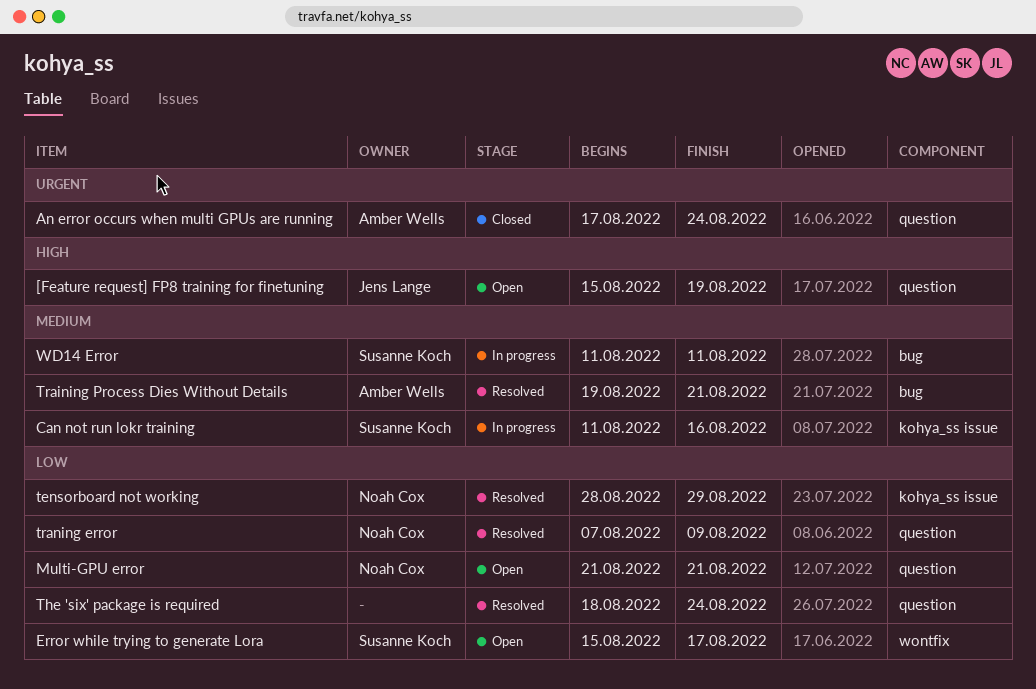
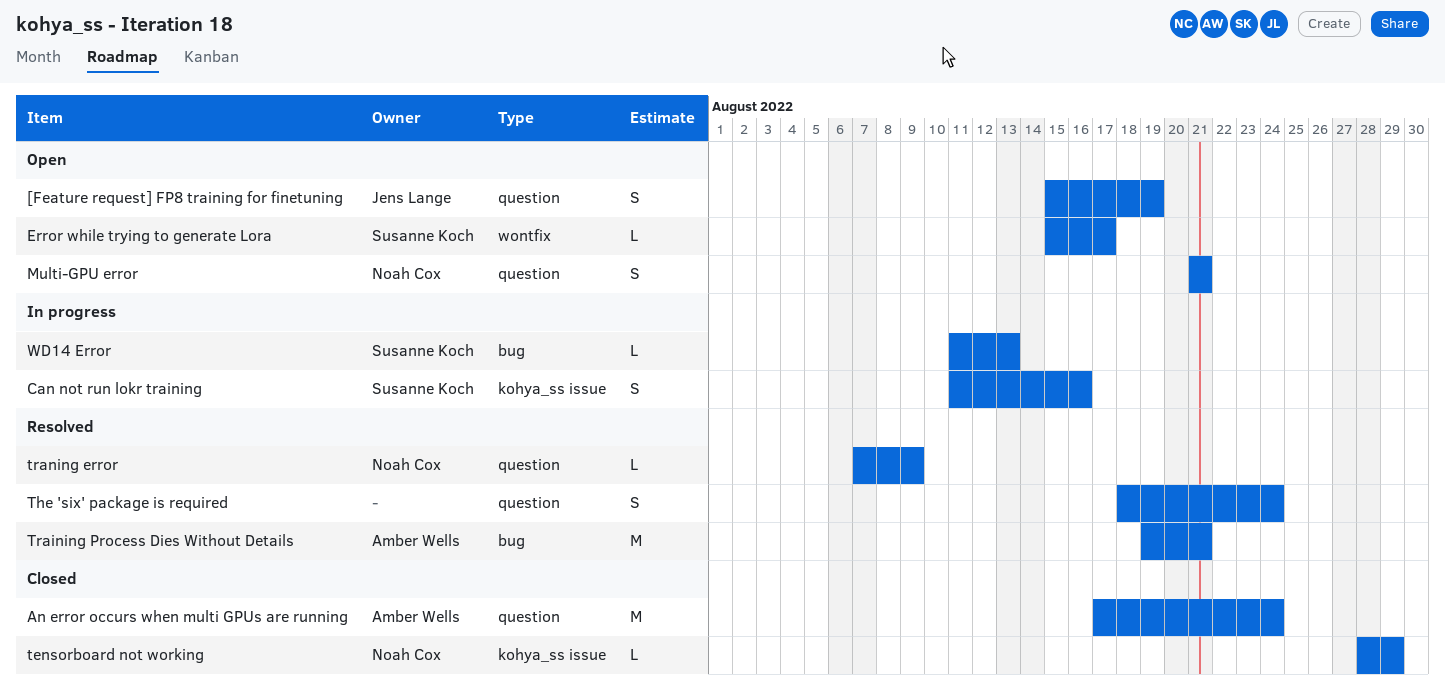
tensorboard not working, status: Resolved -> Closed
WD14 Error, due: Aug 11 -> Aug 13

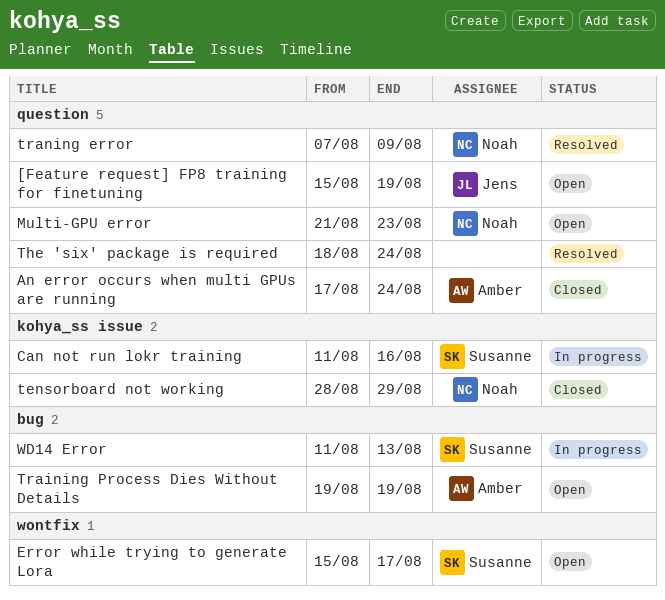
Multi-GPU error, due: Aug 21 -> Aug 23
Training Process Dies Without Details, status: Resolved -> Open
Training Process Dies Without Details, due: Aug 21 -> Aug 19

